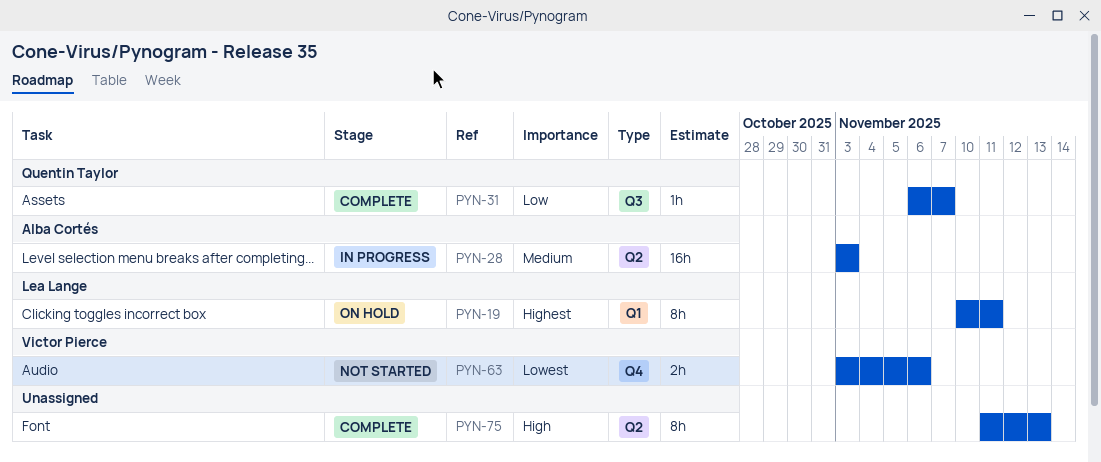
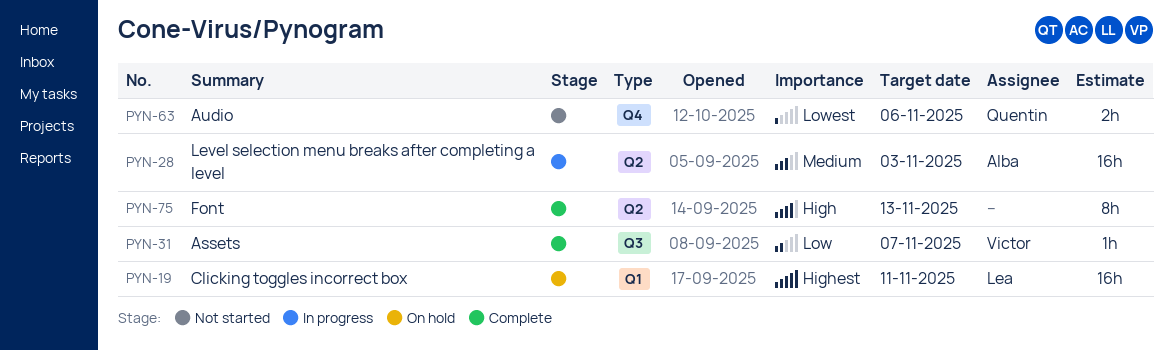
PYN-19, estimate: 8h -> 16h
PYN-31, owner: Quentin Taylor -> Victor Pierce
PYN-63, owner: Victor Pierce -> Quentin Taylor

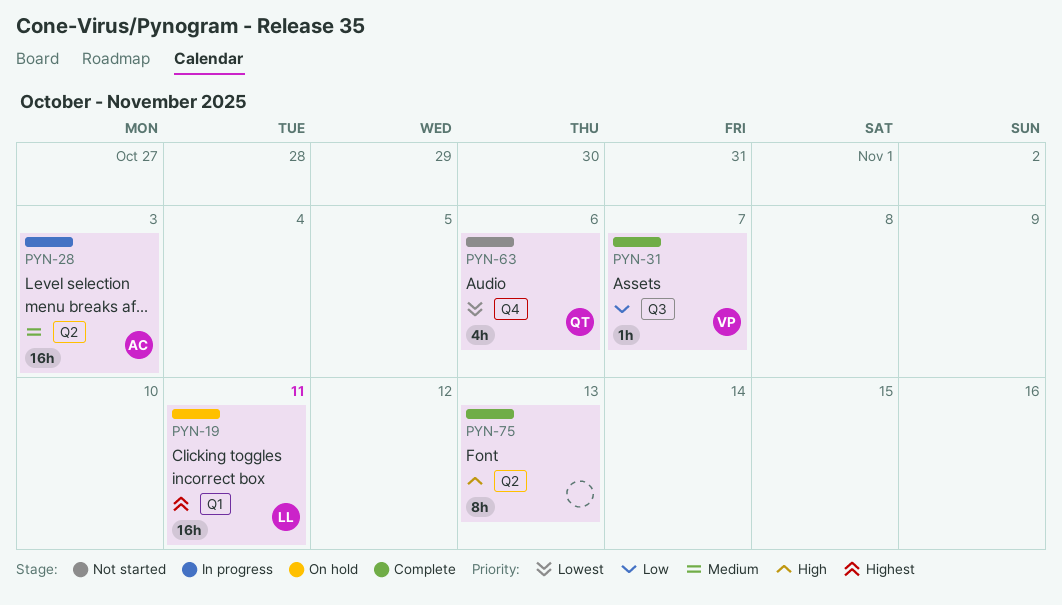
PYN-63, estimate: 2h -> 4h

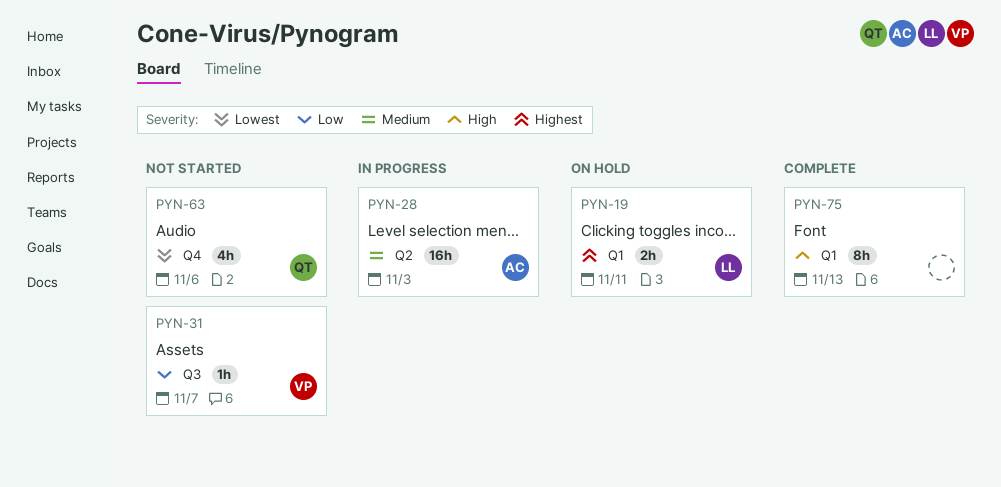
PYN-19, estimate: 16h -> 2h
PYN-31, status: Complete -> Not started
PYN-75, label: Q2 -> Q1

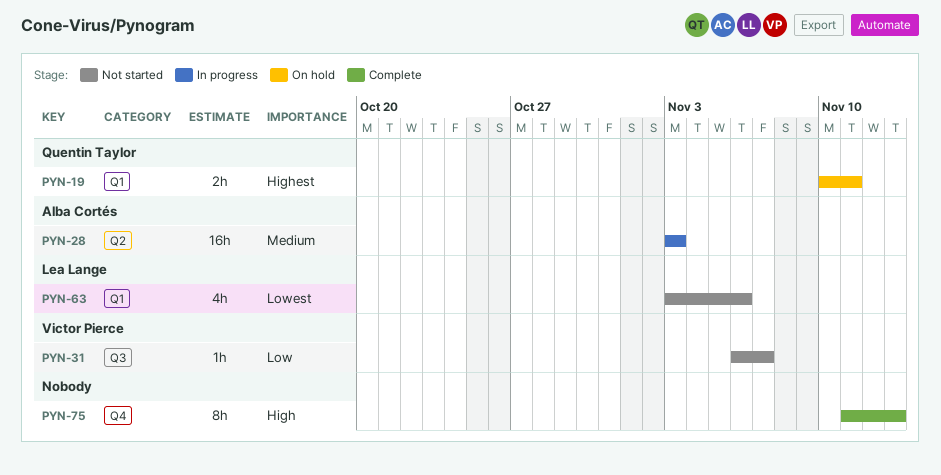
PYN-19, owner: Lea Lange -> Quentin Taylor
PYN-63, owner: Quentin Taylor -> Lea Lange
PYN-63, label: Q4 -> Q1
PYN-75, label: Q1 -> Q4

